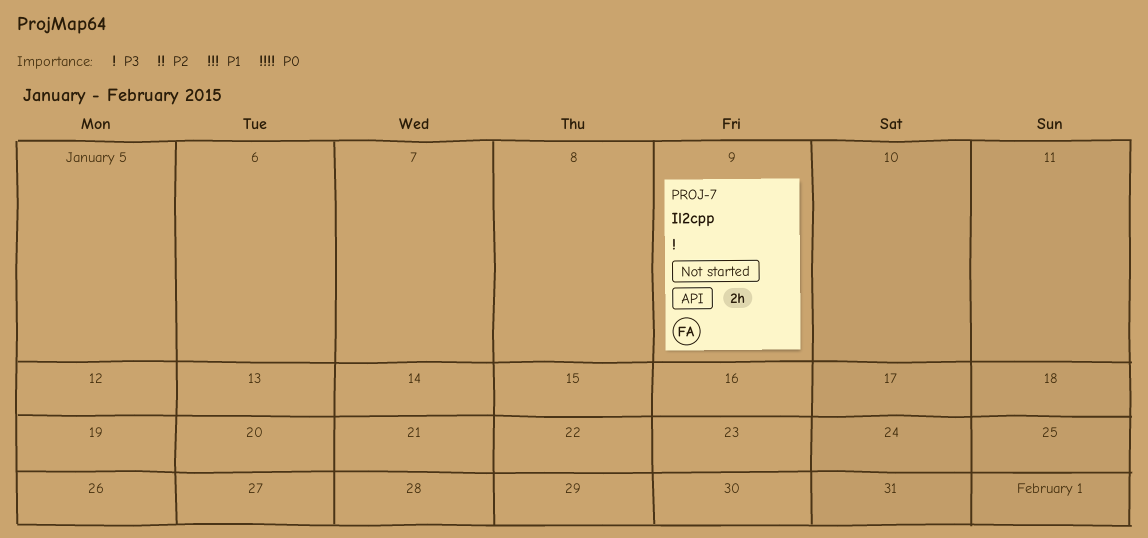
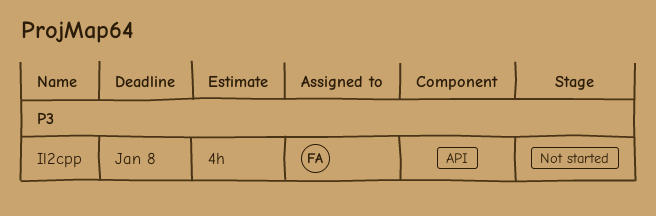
Il2cpp, estimate: 2h -> 4h
Il2cpp, due: Jan 9 -> Jan 8

